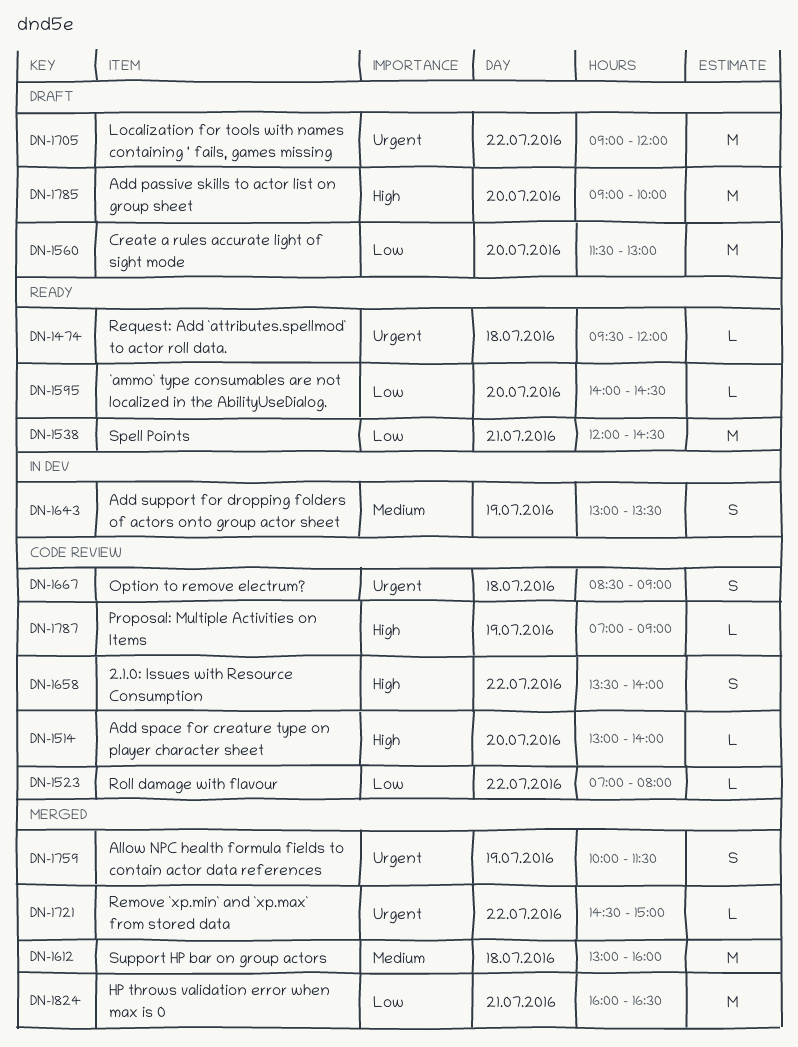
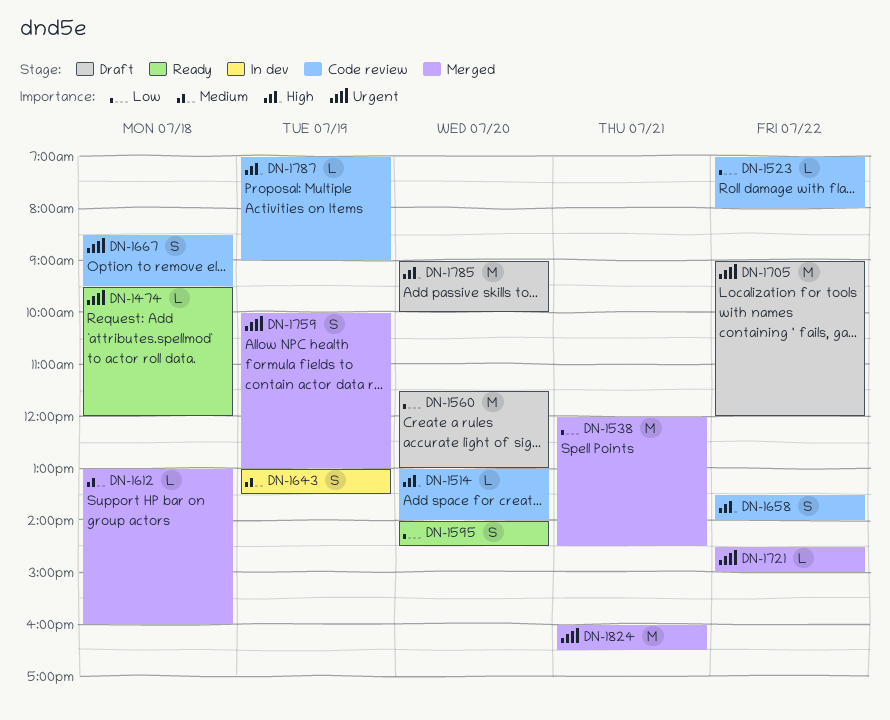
DN-1538, status: Ready -> Merged
DN-1595, estimate: L -> S
DN-1612, estimate: M -> L
DN-1667, ends: 09:00 -> 09:30
DN-1759, ends: 11:30 -> 13:00
DN-1824, priority: Low -> Urgent

